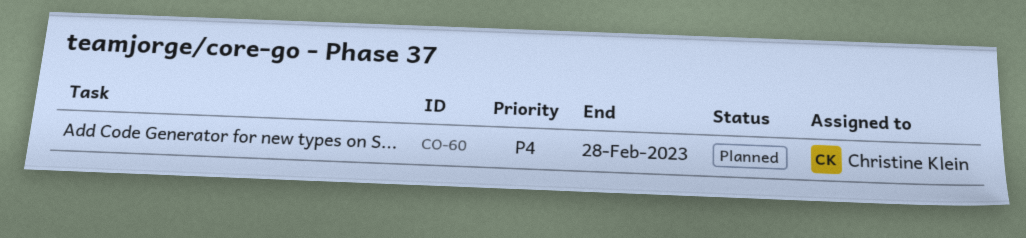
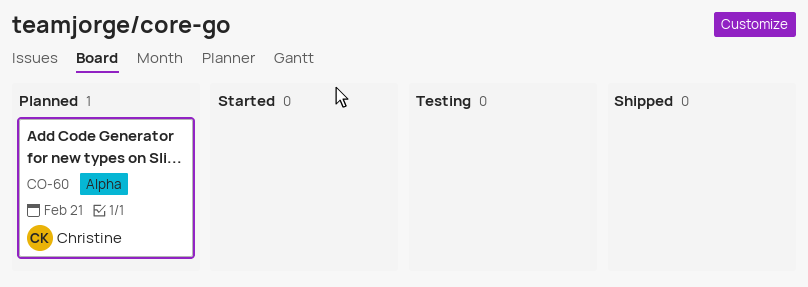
CO-60, due: Feb 28 -> Feb 21

